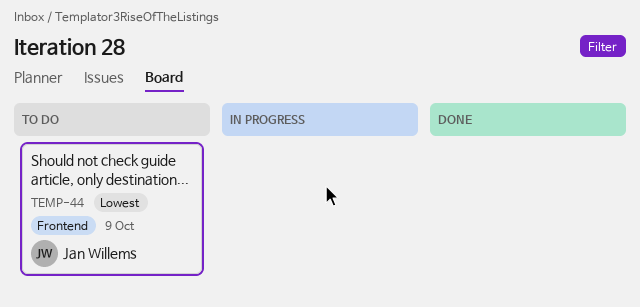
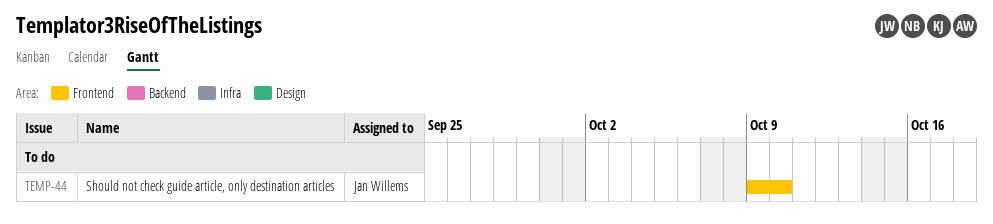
TEMP-44, due: Oct 9 -> Oct 10

